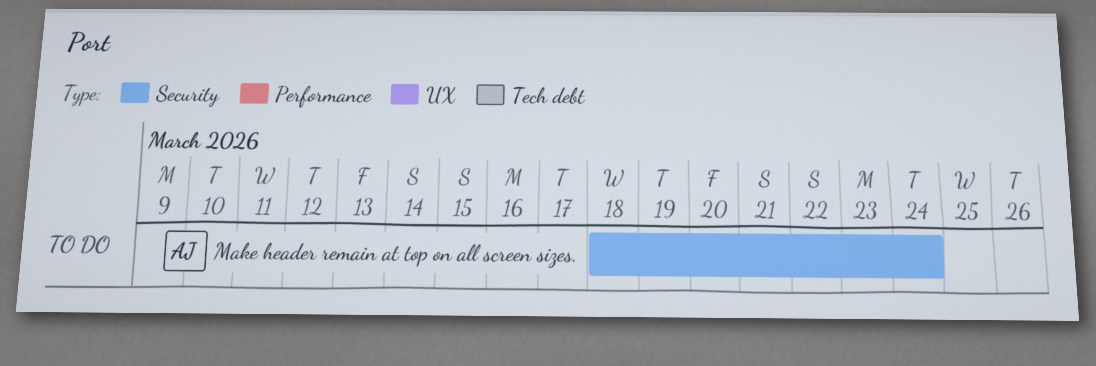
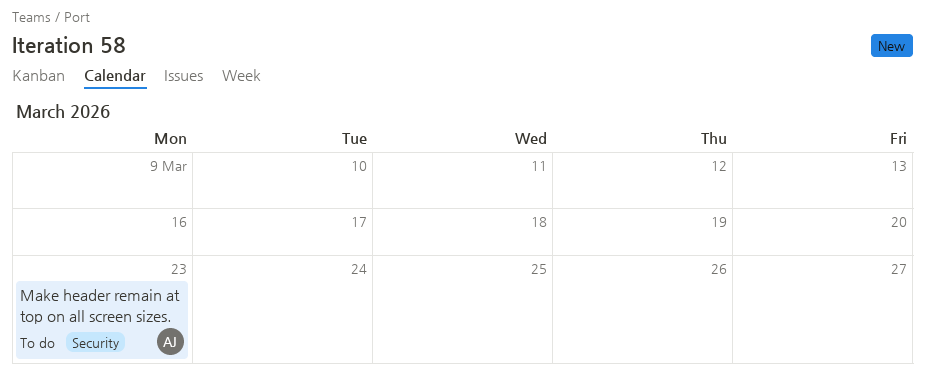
Make header remain at top on all screen sizes., due: Mar 24 -> Mar 23

